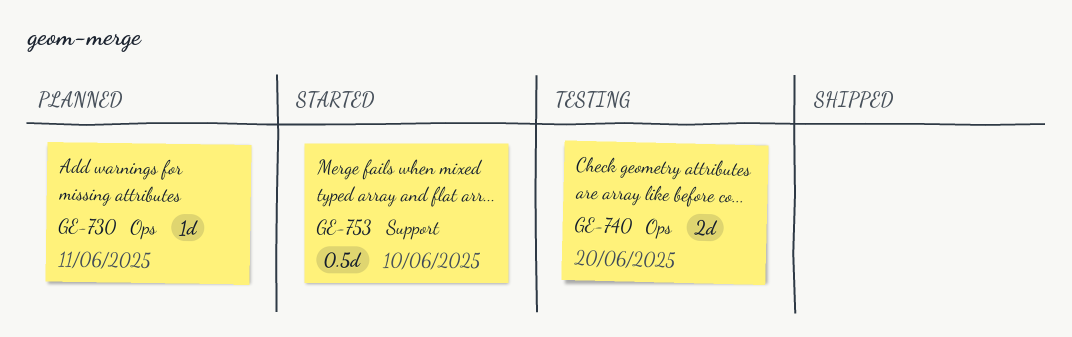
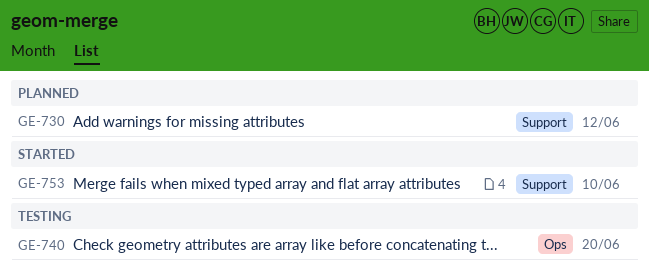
GE-730, label: Ops -> Support
GE-730, due: Jun 11 -> Jun 12

